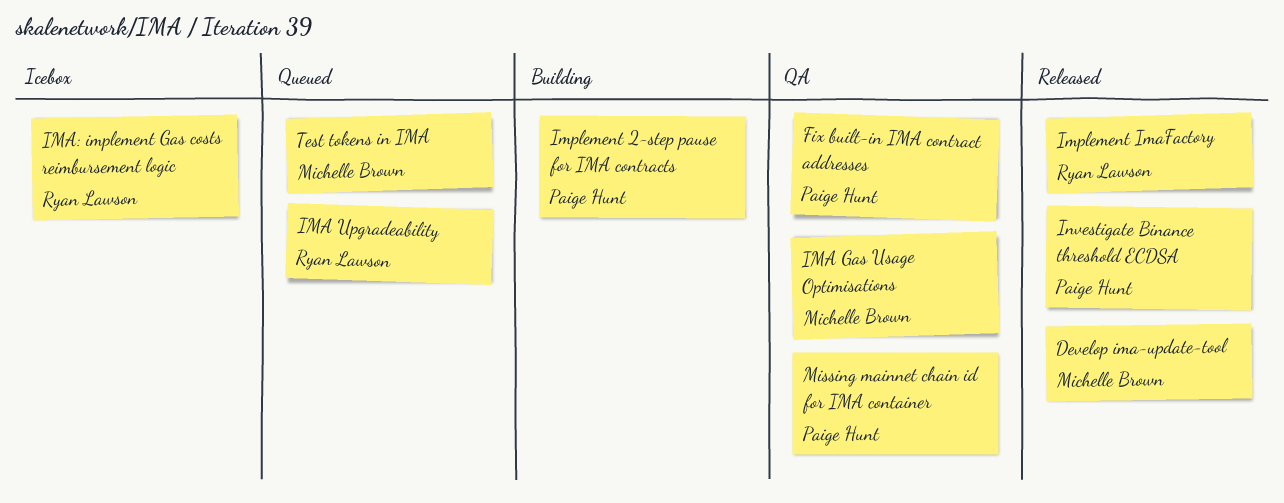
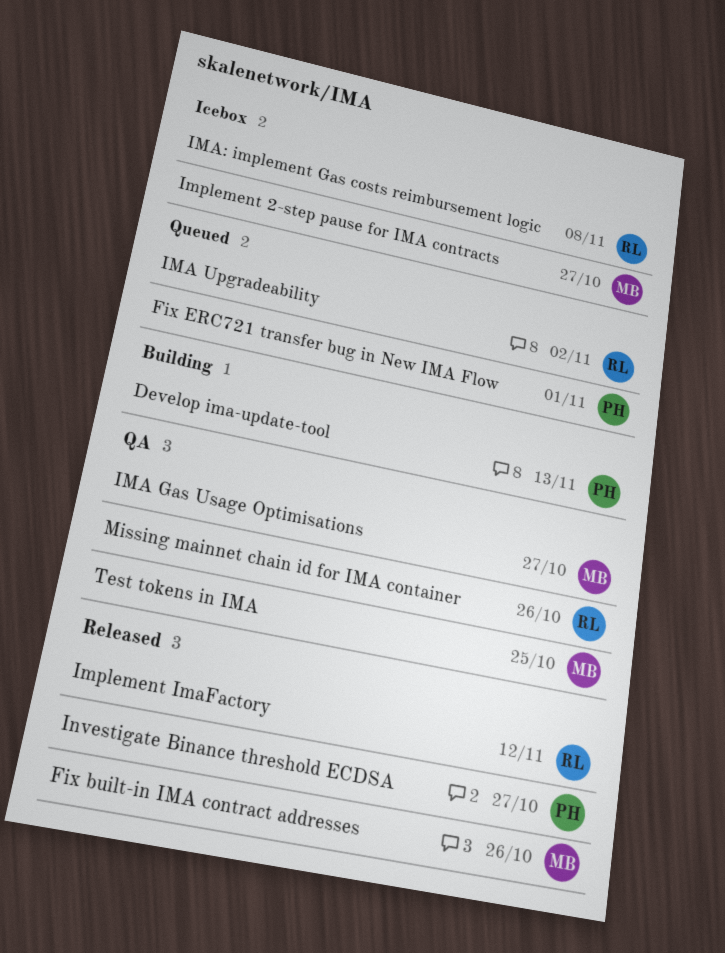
Develop ima-update-tool, status: Released -> Building
Develop ima-update-tool, owner: Michelle Brown -> Paige Hunt
Fix built-in IMA contract addresses, status: QA -> Released
Fix built-in IMA contract addresses, owner: Paige Hunt -> Michelle Brown
Fix ERC721 transfer bug in New IMA Flow: none -> present
Implement 2-step pause for IMA contracts, status: Building -> Icebox
Implement 2-step pause for IMA contracts, owner: Paige Hunt -> Michelle Brown
Missing mainnet chain id for IMA container, owner: Paige Hunt -> Ryan Lawson
Test tokens in IMA, status: Queued -> QA

